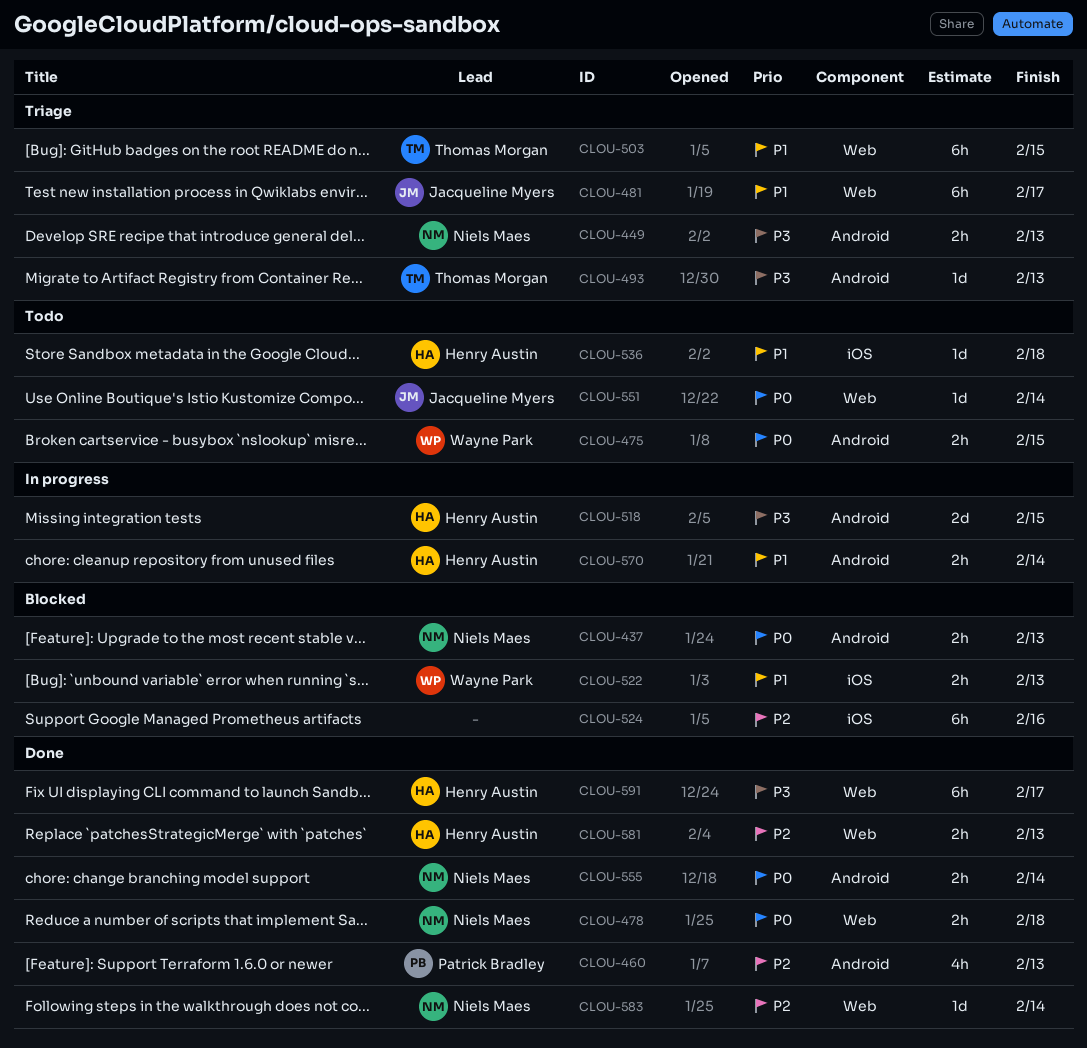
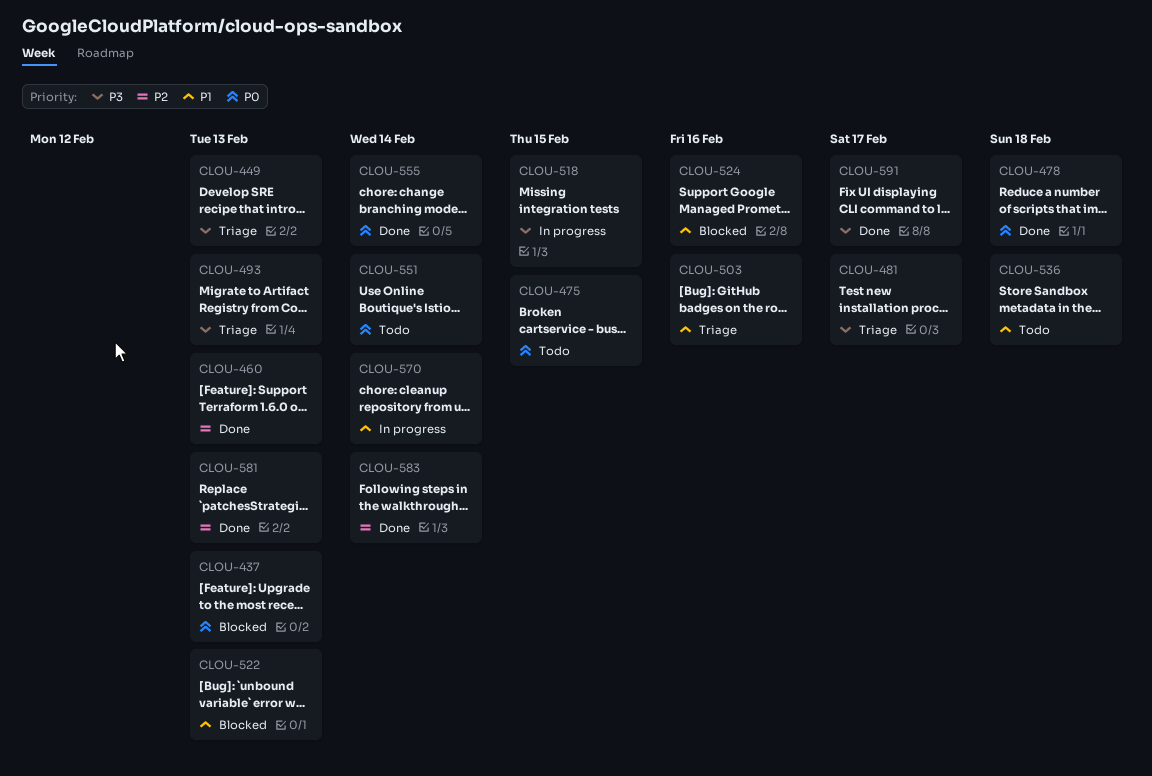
CLOU-481, priority: P1 -> P3
CLOU-503, due: Feb 15 -> Feb 16
CLOU-524, priority: P2 -> P1

